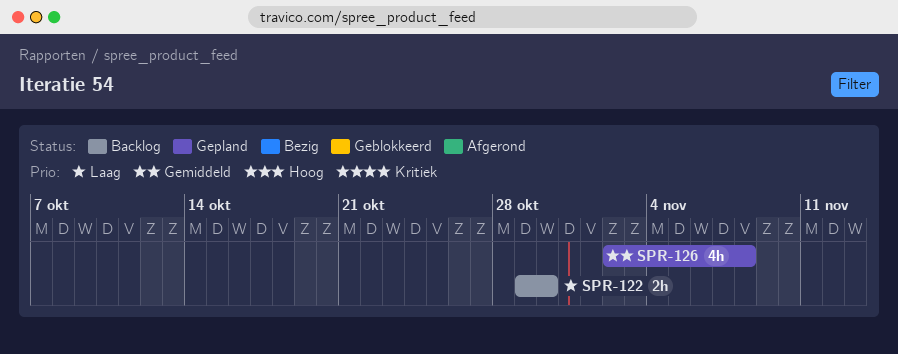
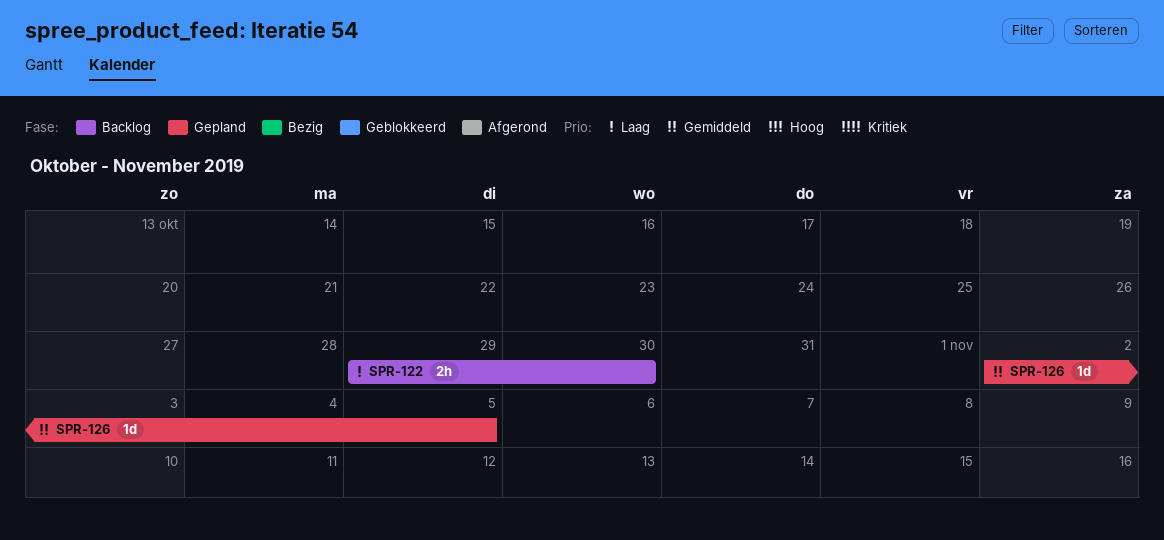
SPR-126, estimate: 4h -> 1d
SPR-126, due: Nov 8 -> Nov 5

